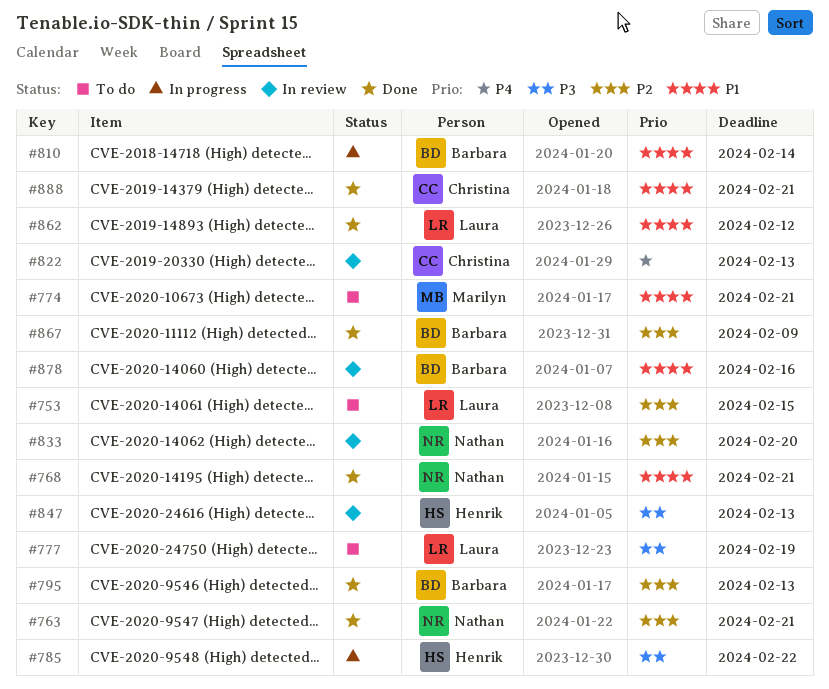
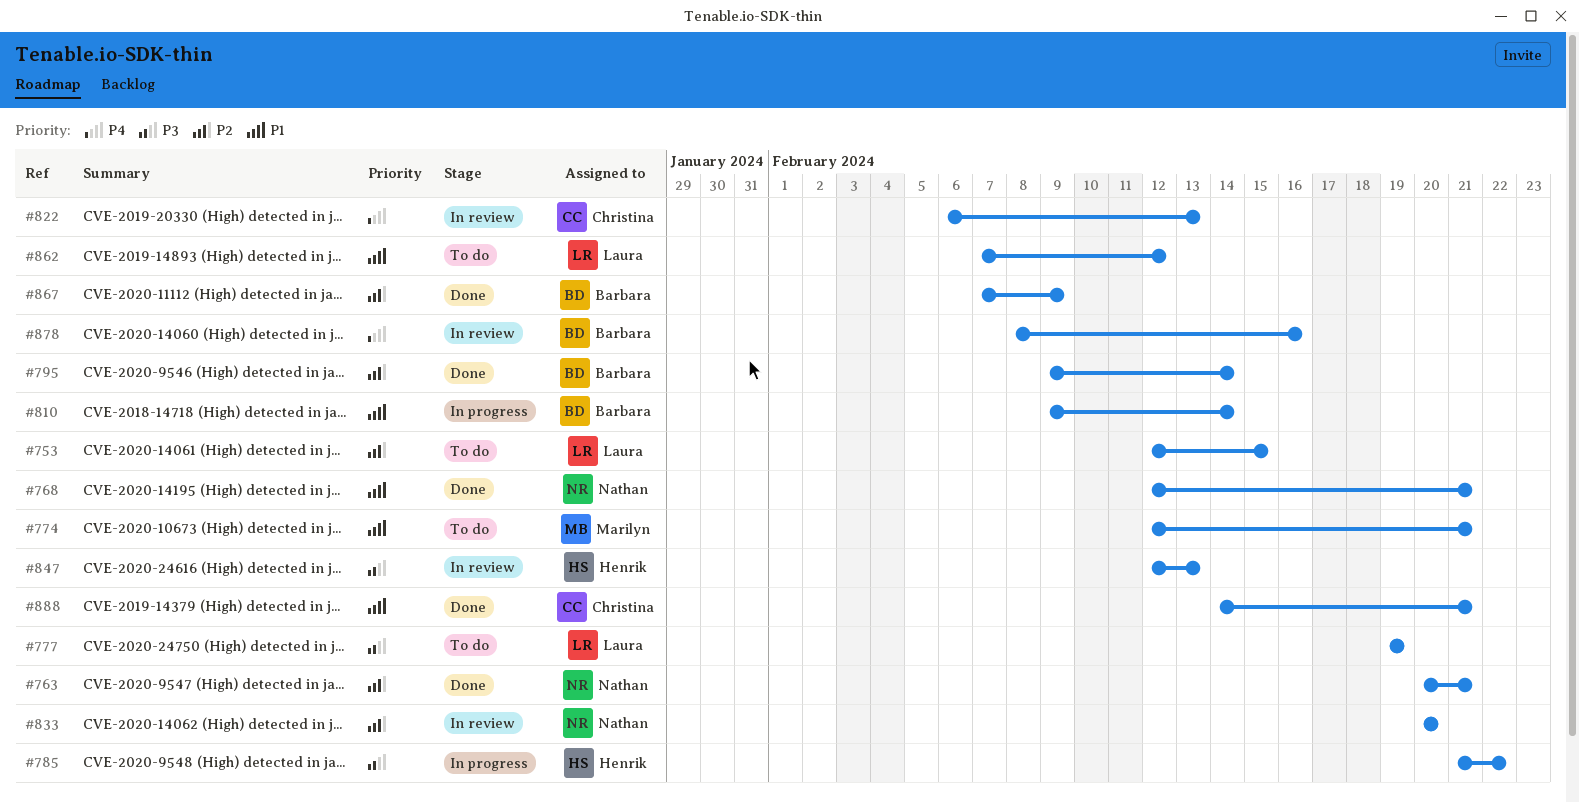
#795, due: Feb 13 -> Feb 14
#862, status: Done -> To do
#878, priority: P1 -> P4

